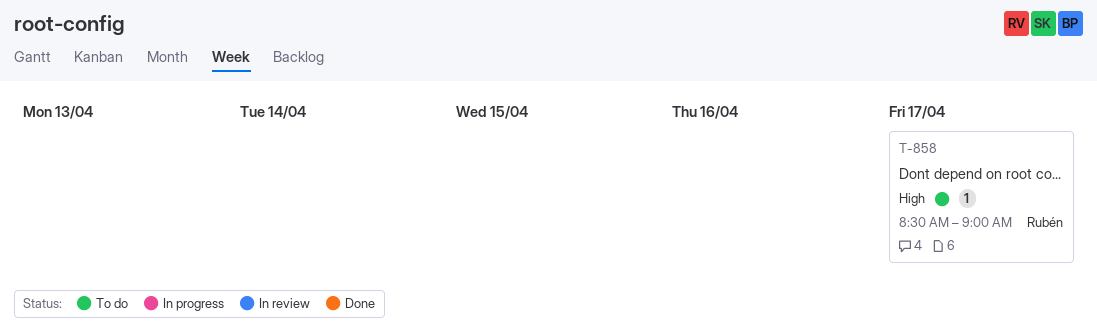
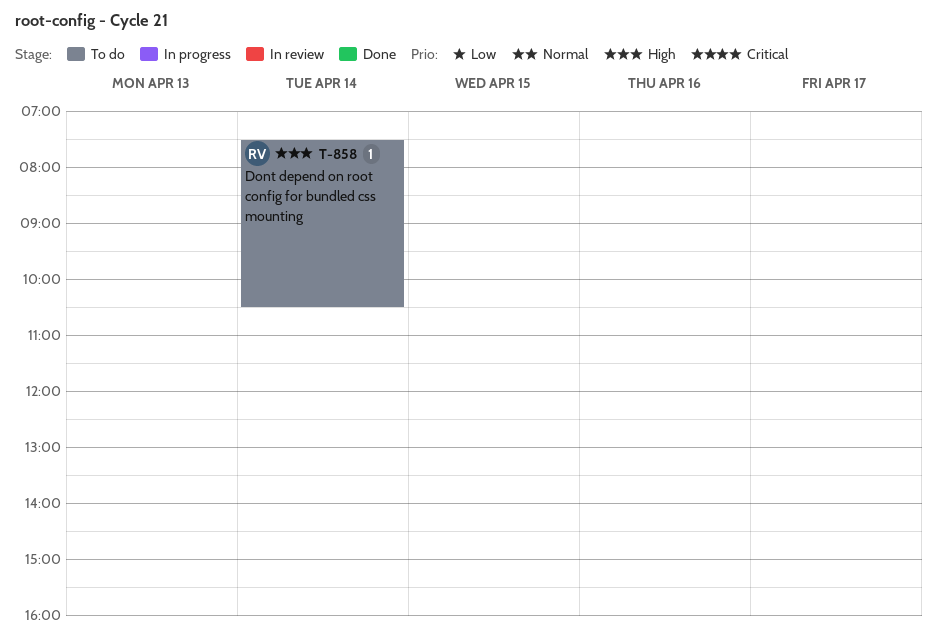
T-858, day: Apr 17 -> Apr 14
T-858, begins: 08:30 -> 07:30
T-858, ends: 09:00 -> 10:30

